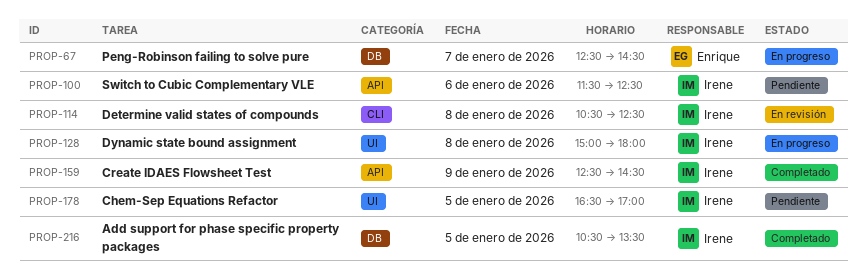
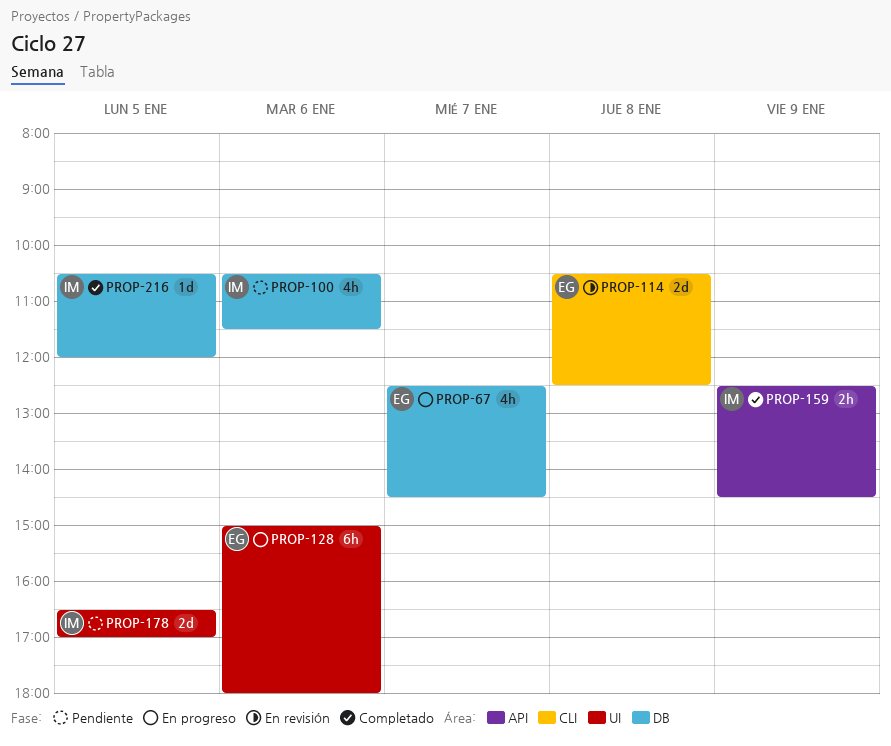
PROP-100, label: API -> DB
PROP-100, begins: 11:30 -> 10:30
PROP-100, ends: 12:30 -> 11:30
PROP-114, owner: Irene -> Enrique
PROP-128, owner: Irene -> Enrique
PROP-128, day: Jan 8 -> Jan 6
PROP-216, ends: 13:30 -> 12:00

